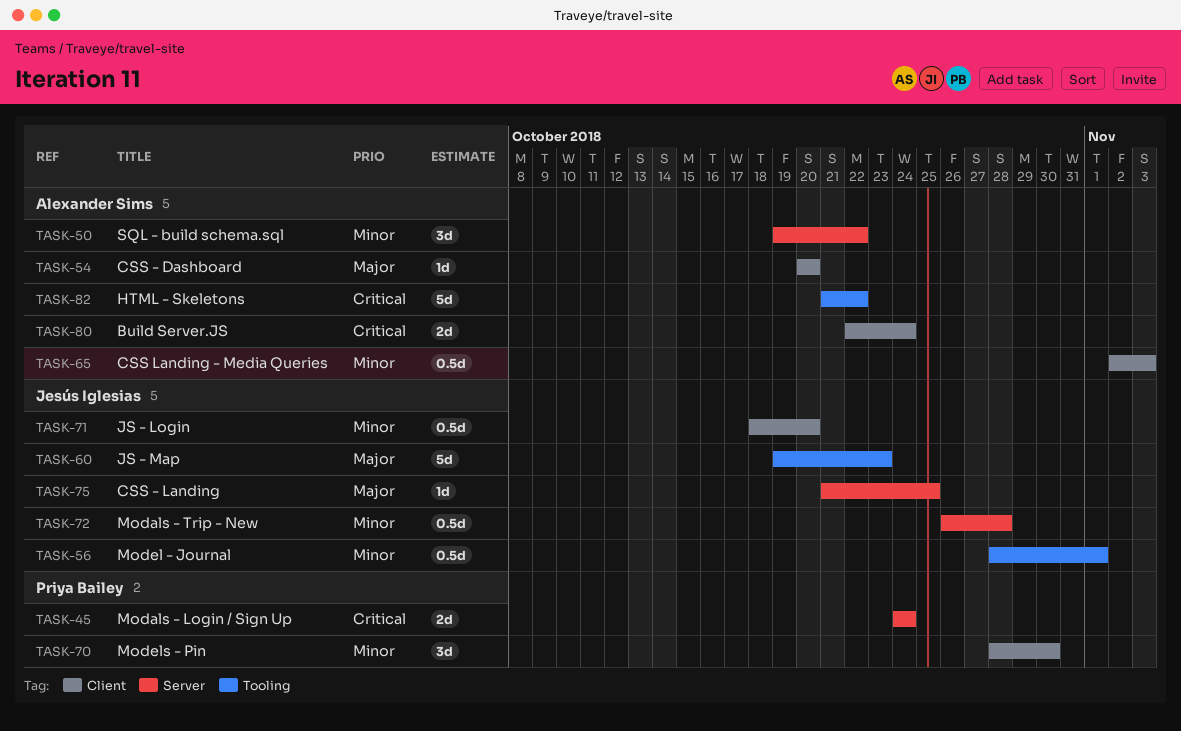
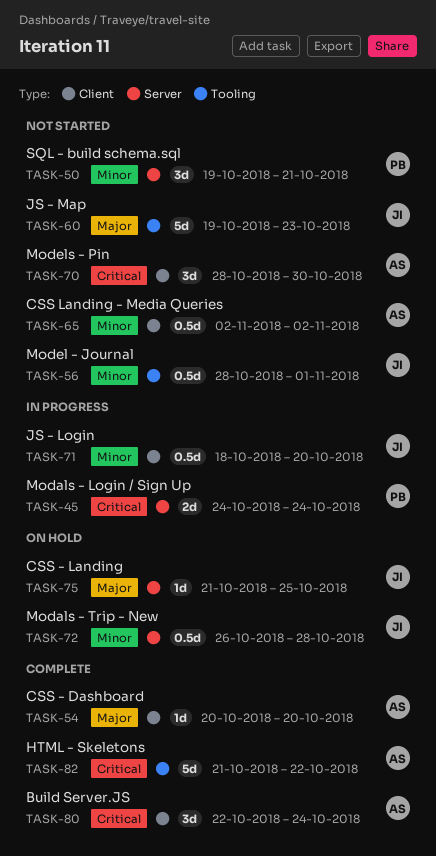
TASK-50, owner: Alexander Sims -> Priya Bailey
TASK-50, due: Oct 22 -> Oct 21
TASK-65, due: Nov 3 -> Nov 2
TASK-70, owner: Priya Bailey -> Alexander Sims
TASK-70, priority: Minor -> Critical
TASK-80, estimate: 2d -> 3d

